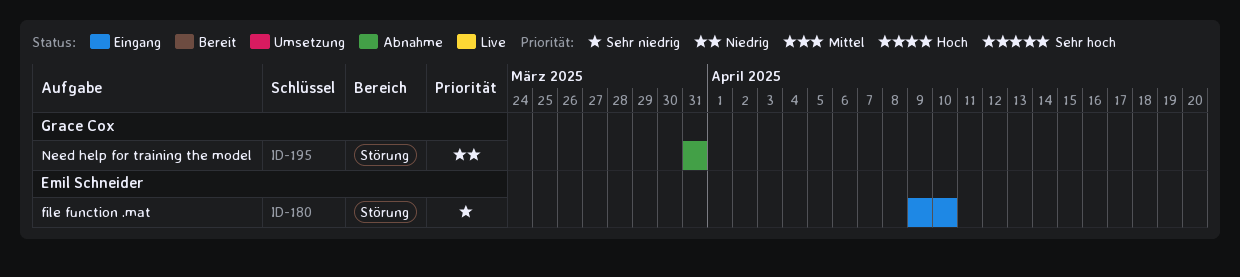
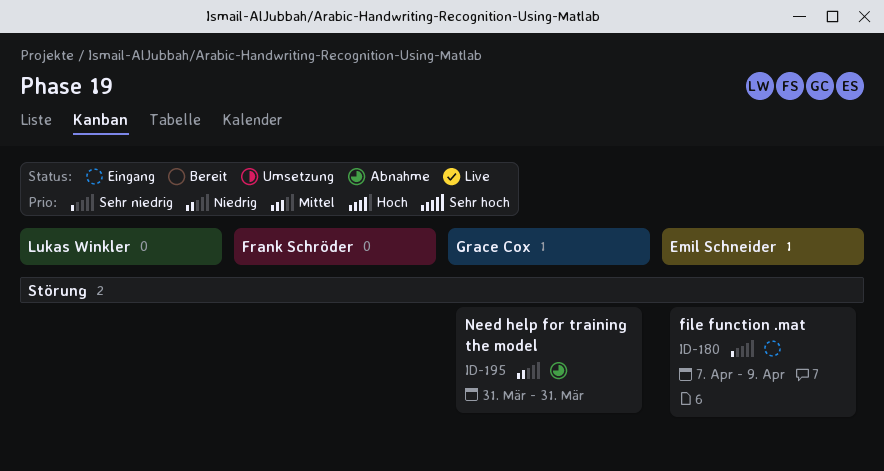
ID-180, start: Apr 9 -> Apr 7
ID-180, due: Apr 10 -> Apr 9

